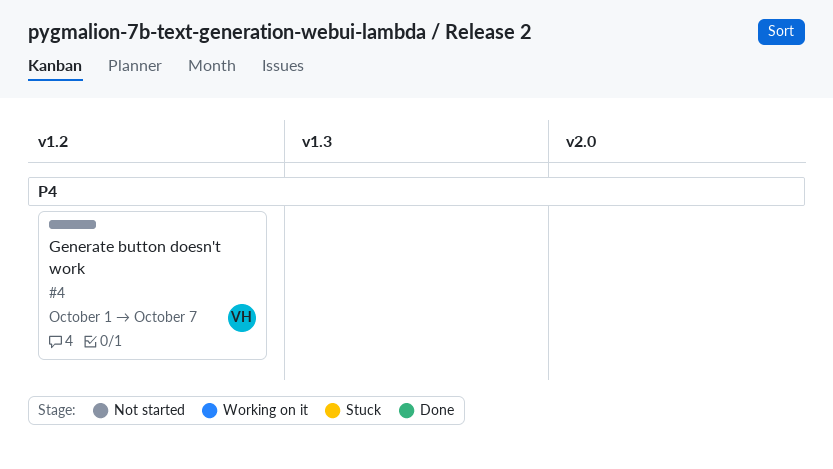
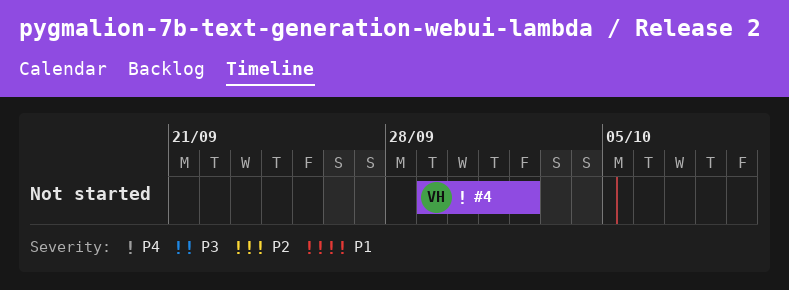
#4, start: Oct 1 -> Sep 29
#4, due: Oct 7 -> Oct 2

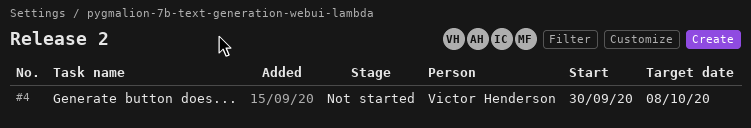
#4, start: Sep 29 -> Sep 30
#4, due: Oct 2 -> Oct 8

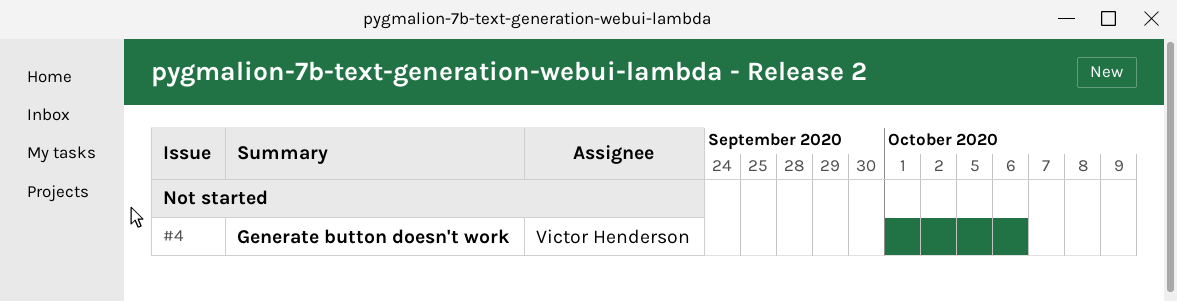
#4, start: Sep 30 -> Oct 1
#4, due: Oct 8 -> Oct 6

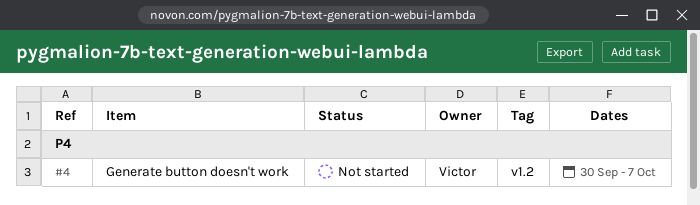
#4, start: Oct 1 -> Sep 30
#4, due: Oct 6 -> Oct 7

